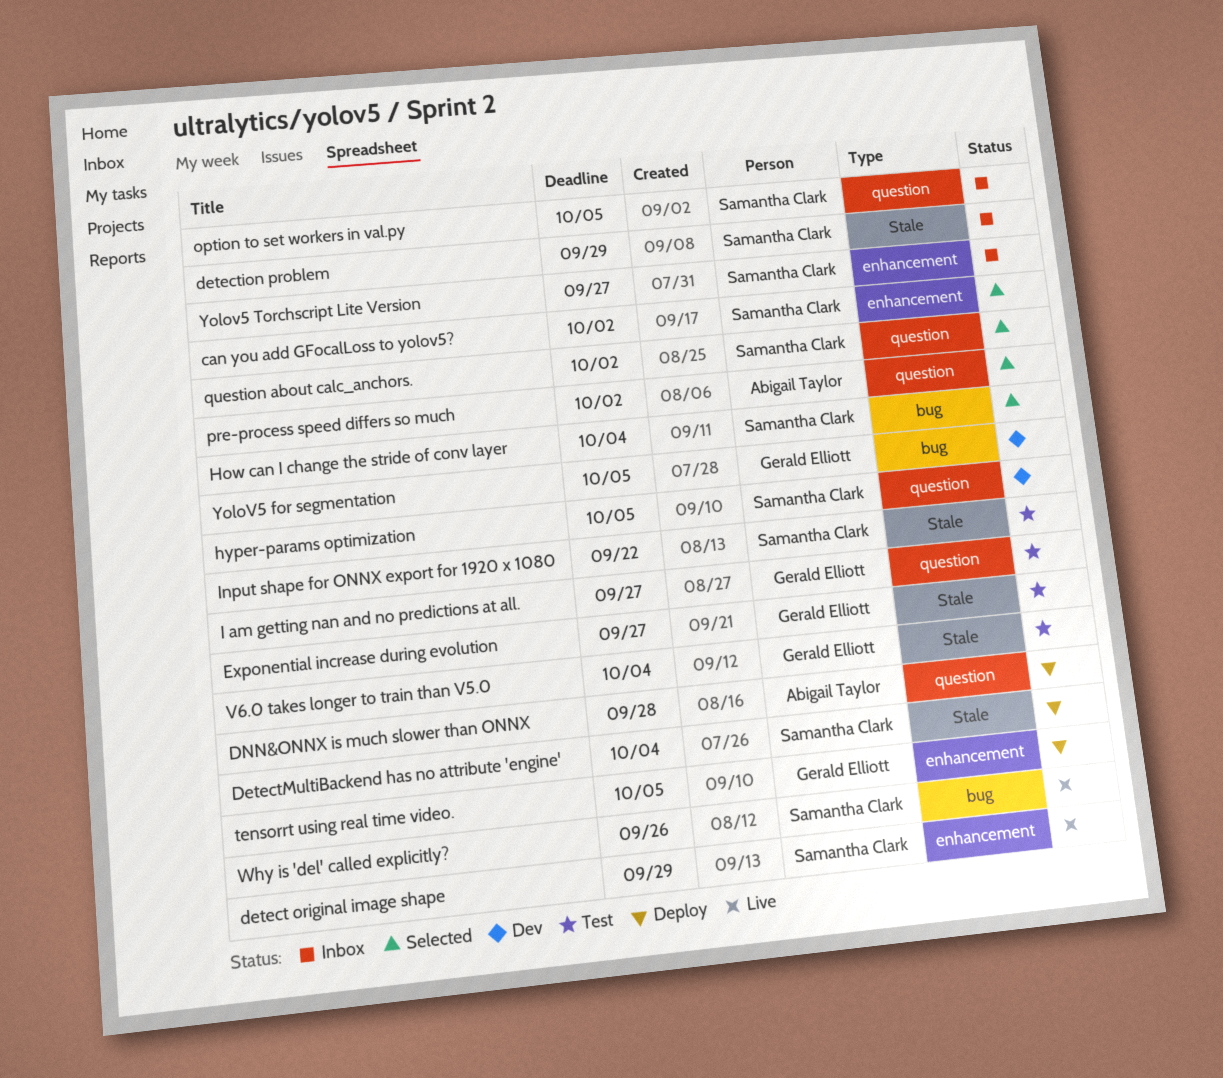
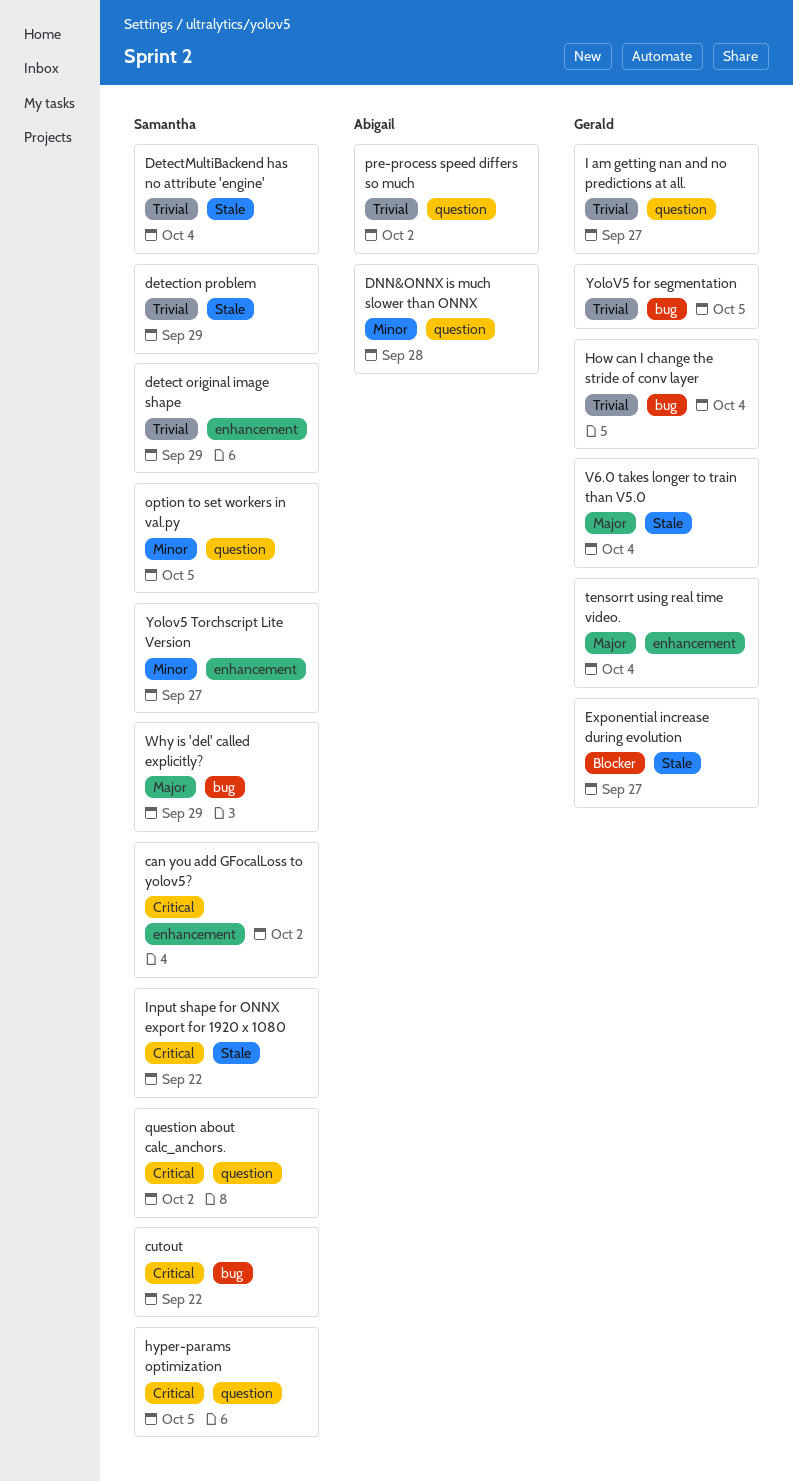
cutout: none -> present
How can I change the stride of conv layer, owner: Samantha Clark -> Gerald Elliott
tensorrt using real time video., due: Oct 5 -> Oct 4
Why is 'del' called explicitly?, due: Sep 26 -> Sep 29

